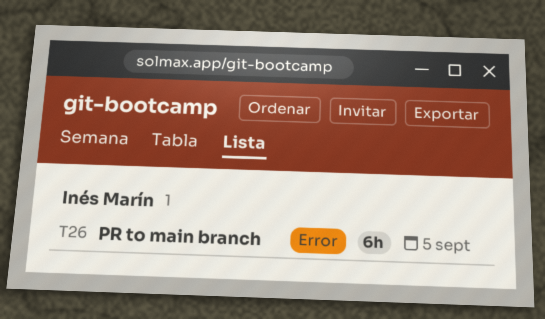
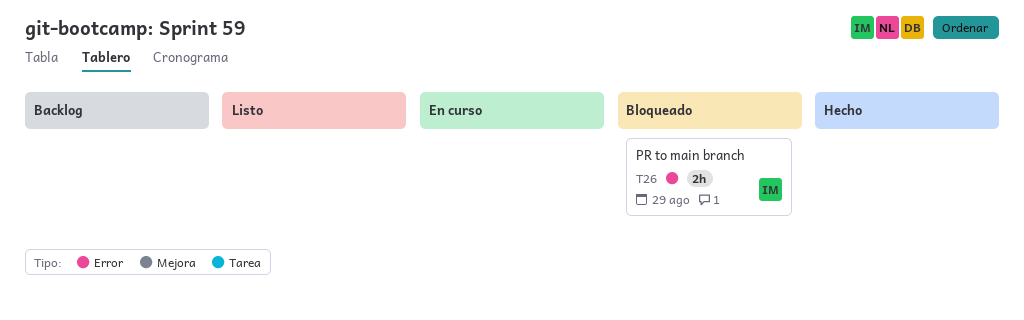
T26, estimate: 6h -> 2h
T26, due: Sep 5 -> Aug 29

